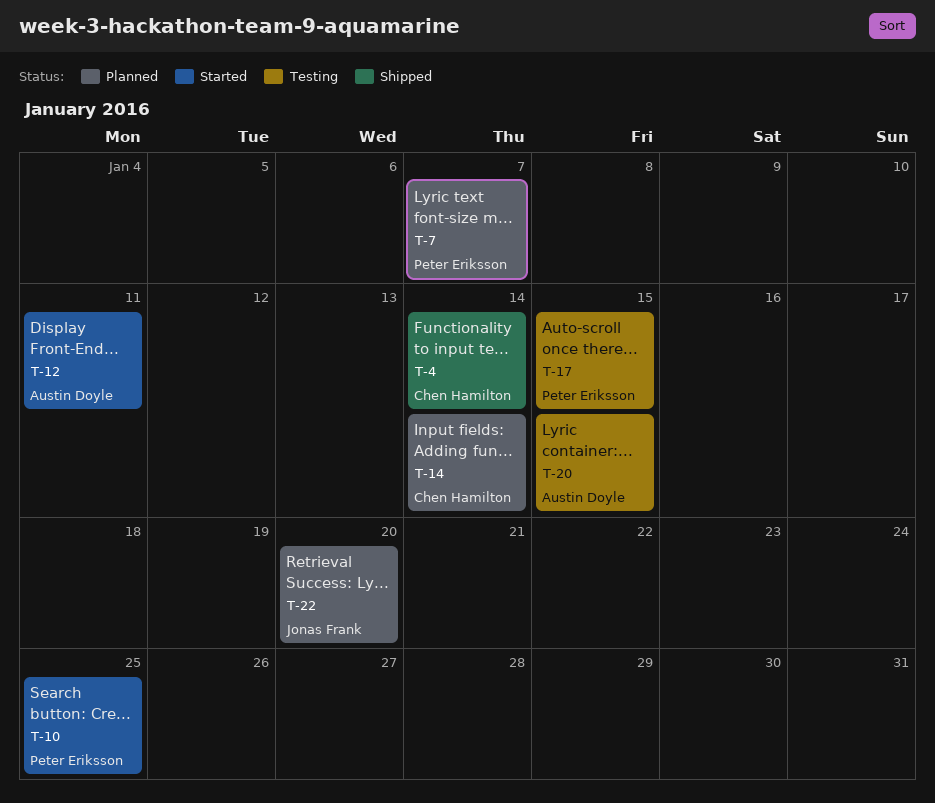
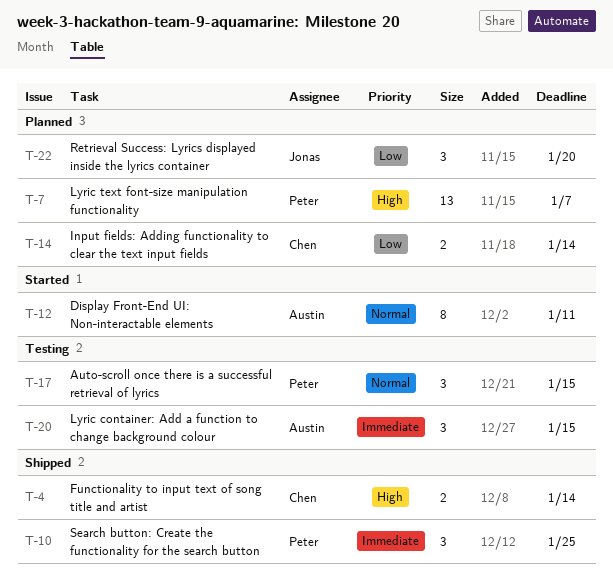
T-10, status: Started -> Shipped

